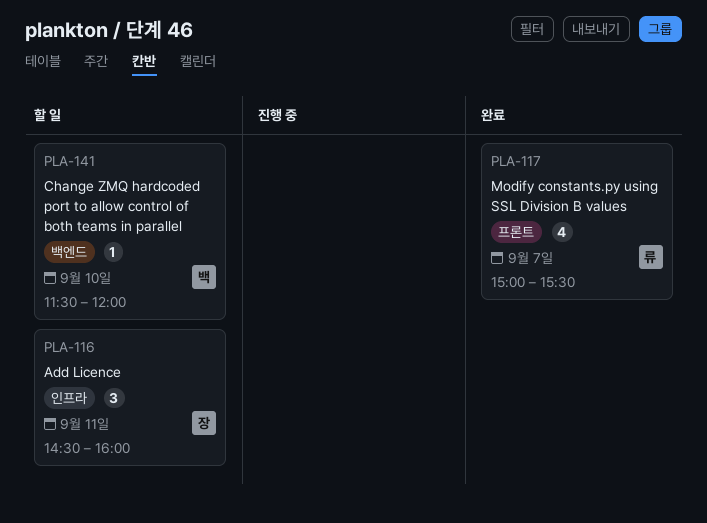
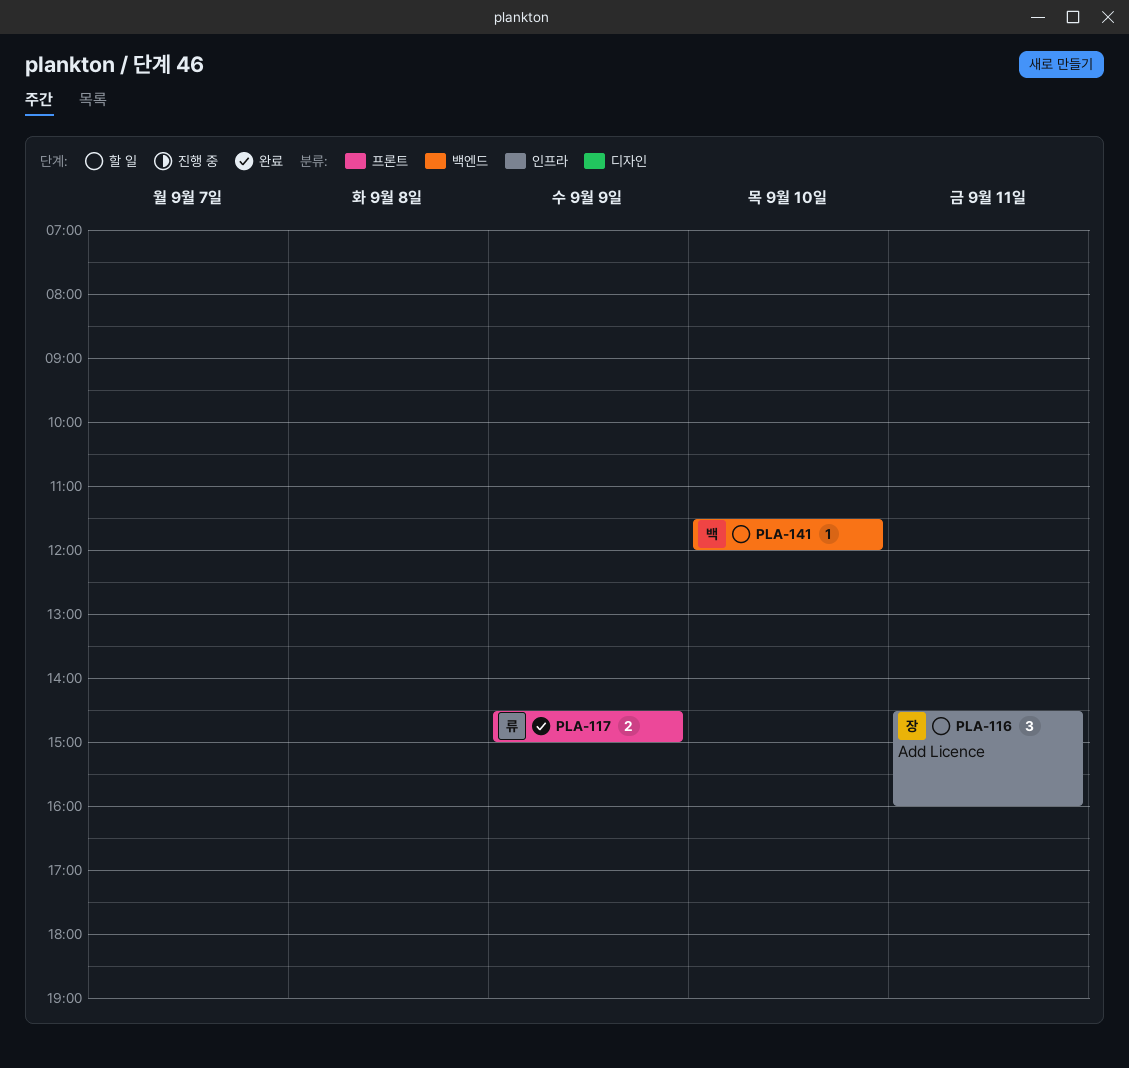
PLA-117, estimate: 4 -> 2
PLA-117, day: Sep 7 -> Sep 9
PLA-117, begins: 15:00 -> 14:30
PLA-117, ends: 15:30 -> 15:00

